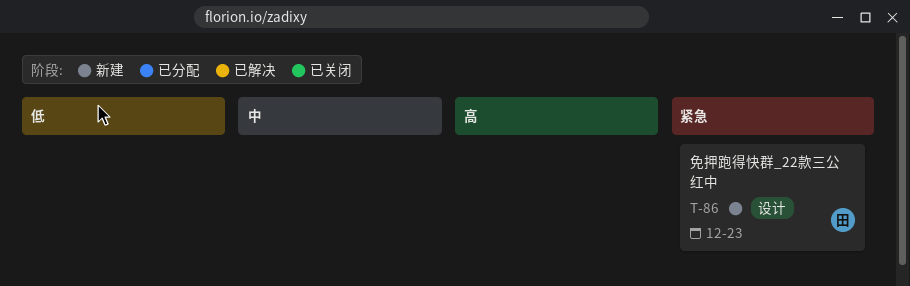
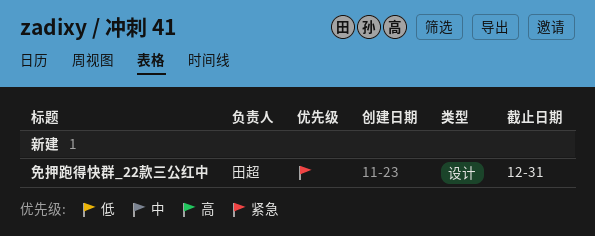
免押跑得快群_22款三公红中, due: Dec 23 -> Dec 31

